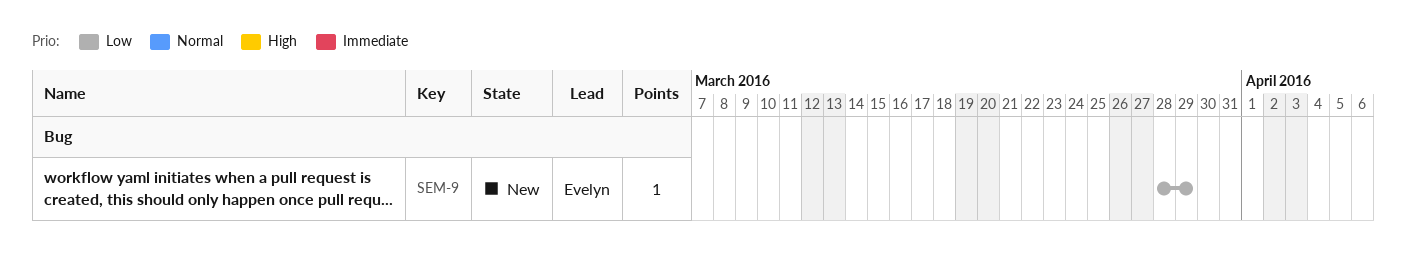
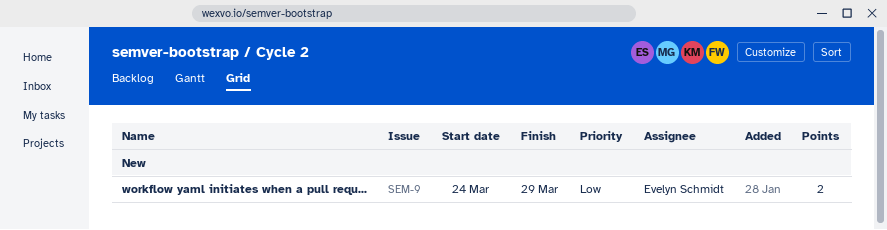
SEM-9, estimate: 1 -> 2
SEM-9, start: Mar 28 -> Mar 24

